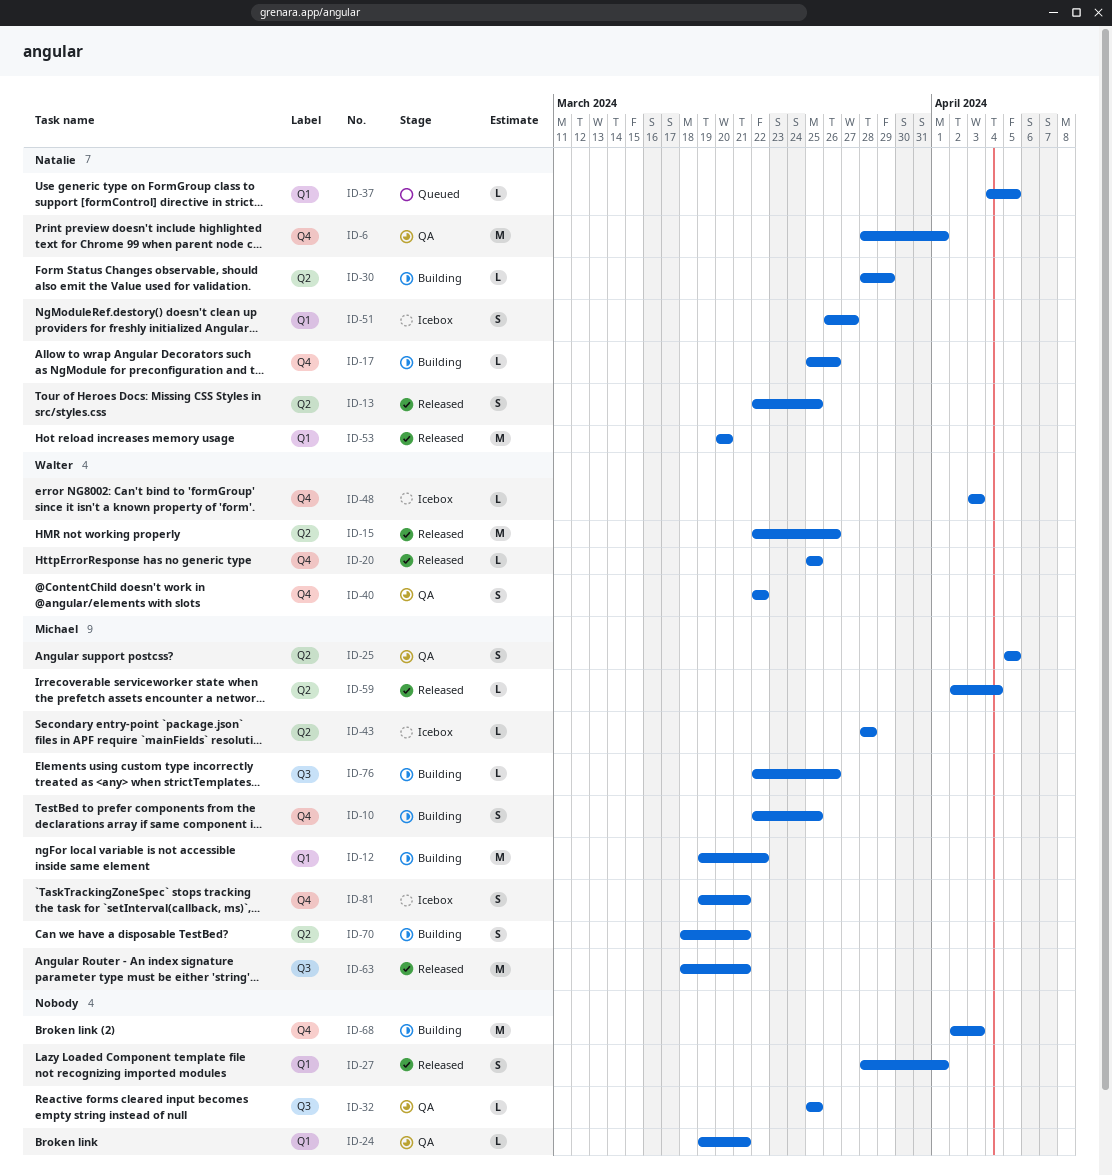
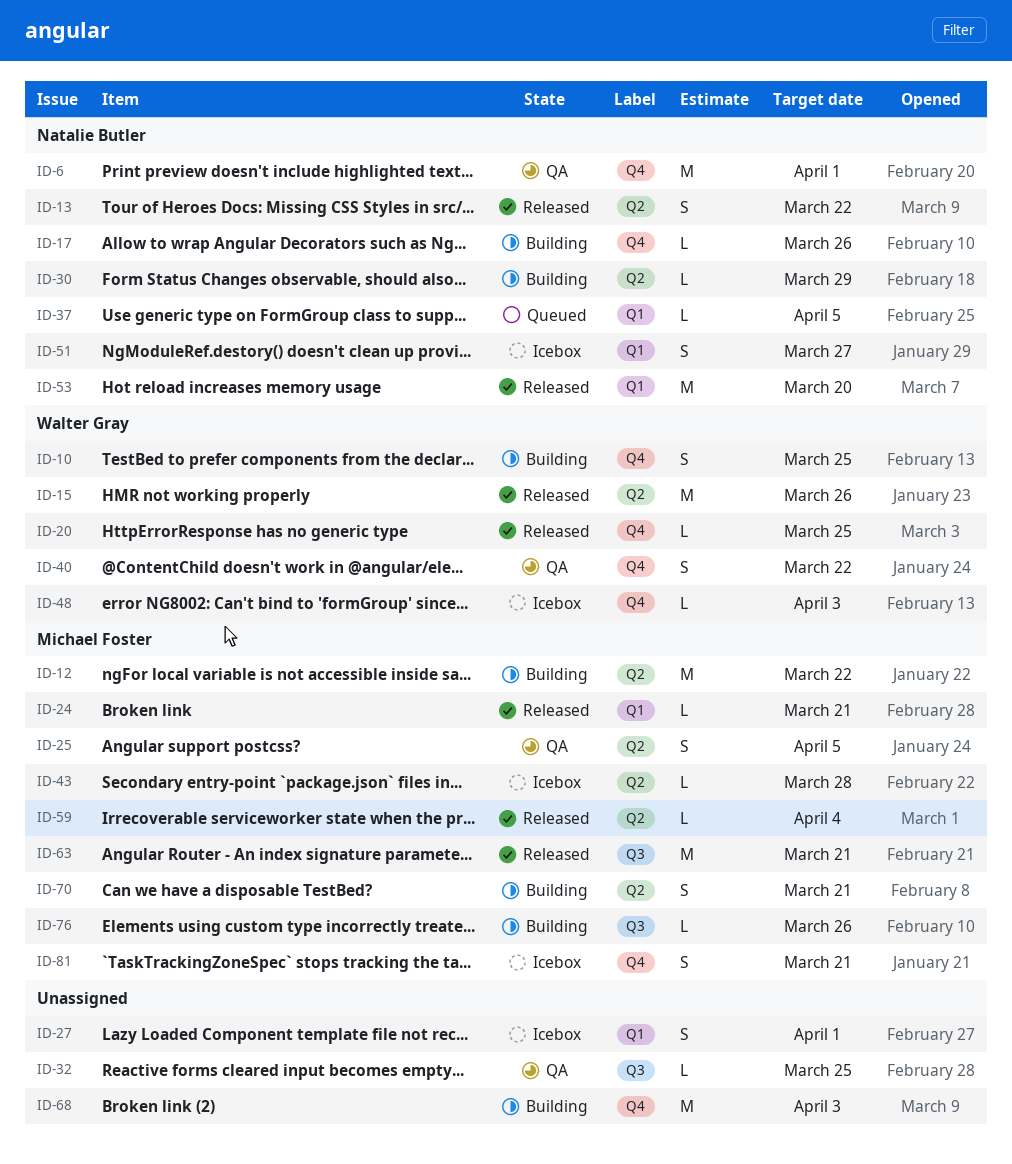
ID-10, owner: Michael Foster -> Walter Gray
ID-12, label: Q1 -> Q2
ID-13, due: Mar 25 -> Mar 22
ID-24, status: QA -> Released
ID-24, owner: none -> Michael Foster
ID-27, status: Released -> Icebox

